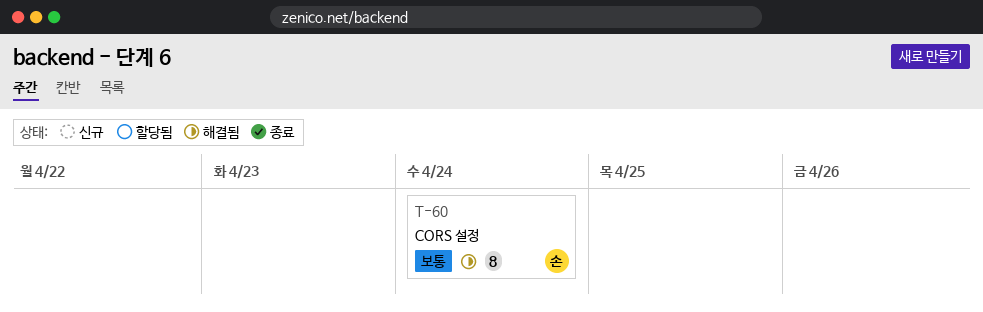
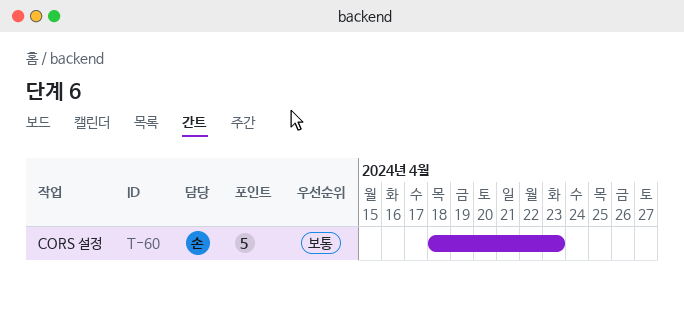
T-60, estimate: 8 -> 5
T-60, due: Apr 24 -> Apr 23

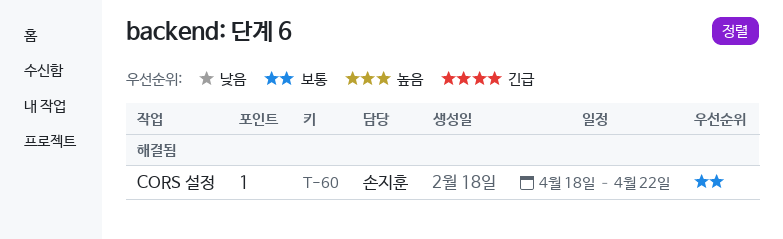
T-60, estimate: 5 -> 1
T-60, due: Apr 23 -> Apr 22

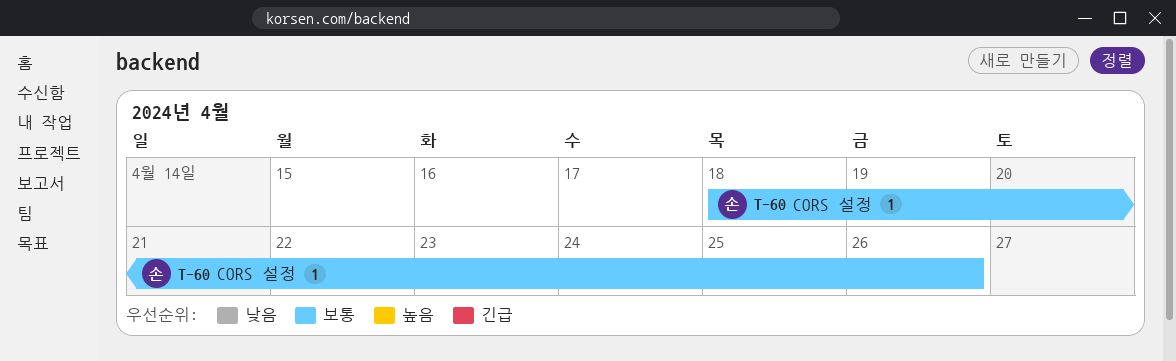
T-60, due: Apr 22 -> Apr 26

